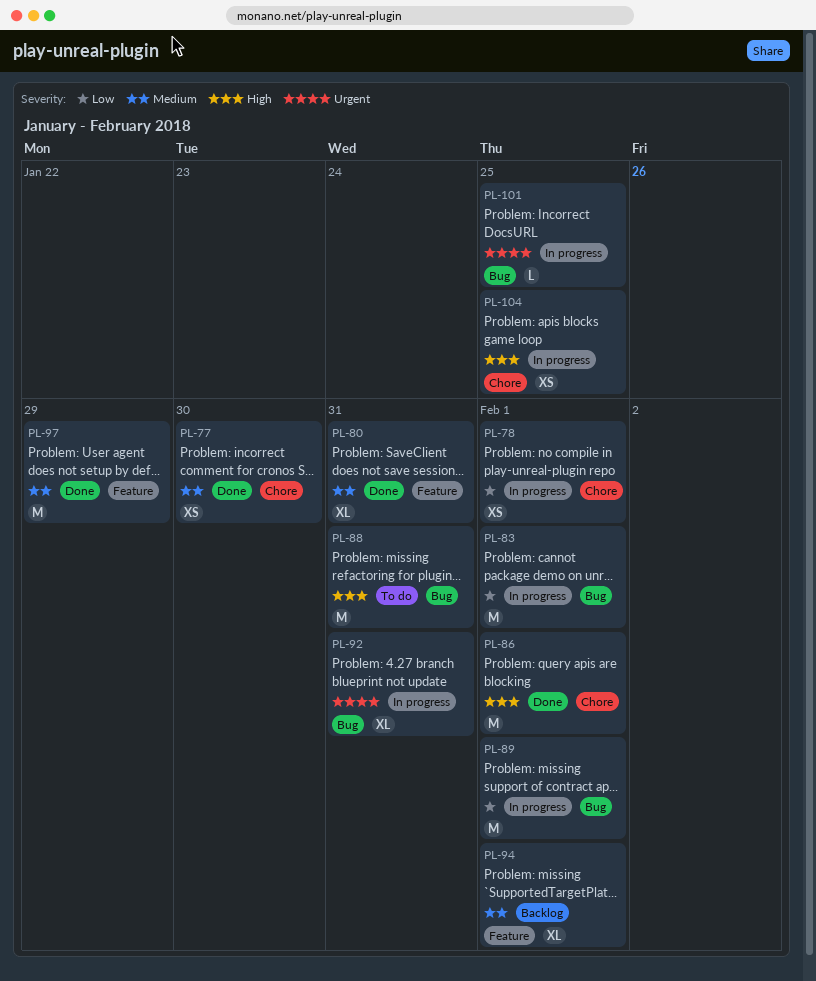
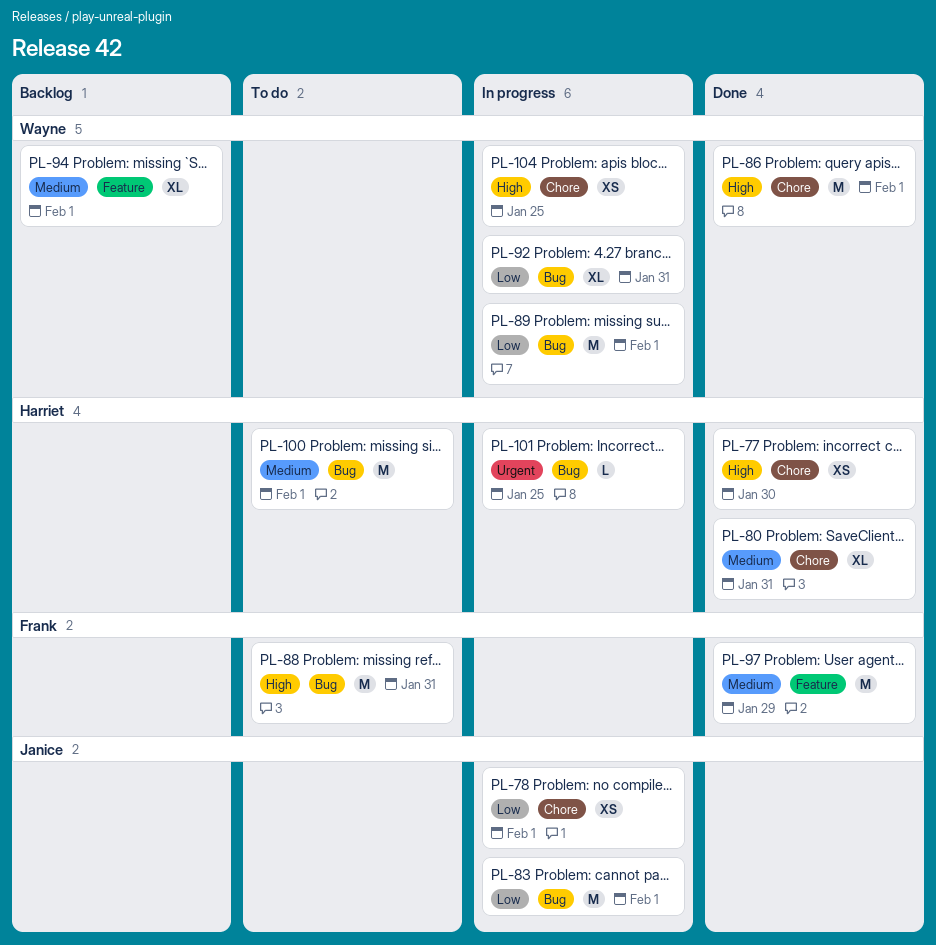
PL-77, priority: Medium -> High
PL-80, label: Feature -> Chore
PL-92, priority: Urgent -> Low
PL-100: none -> present

